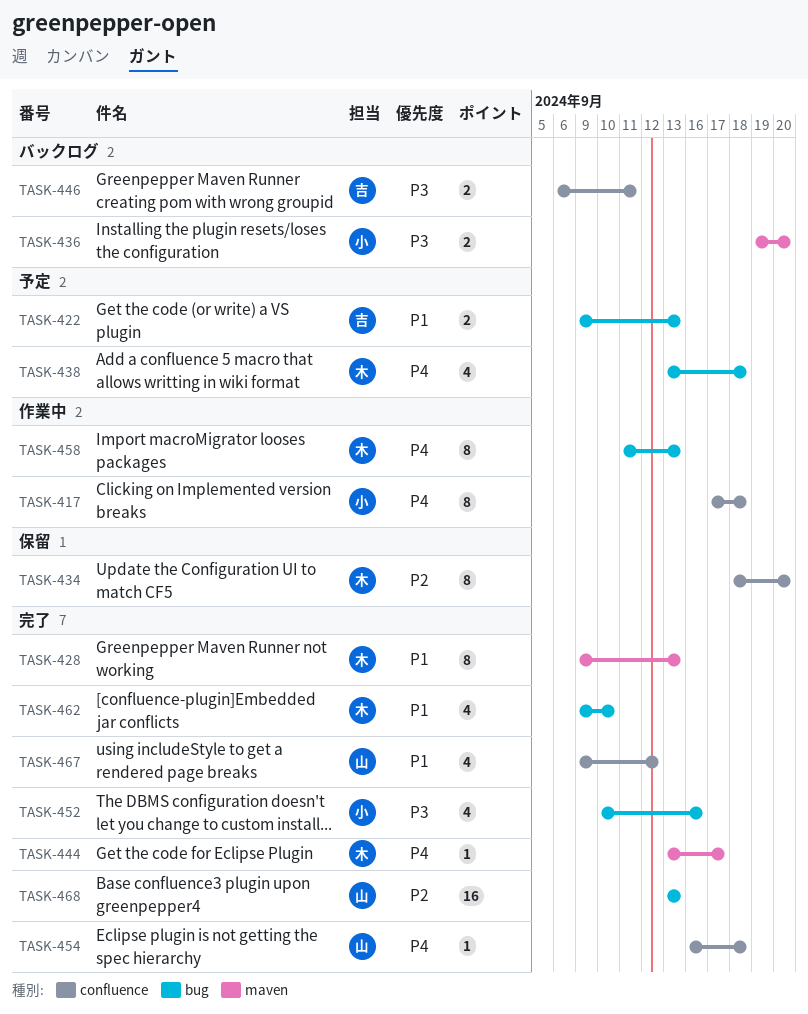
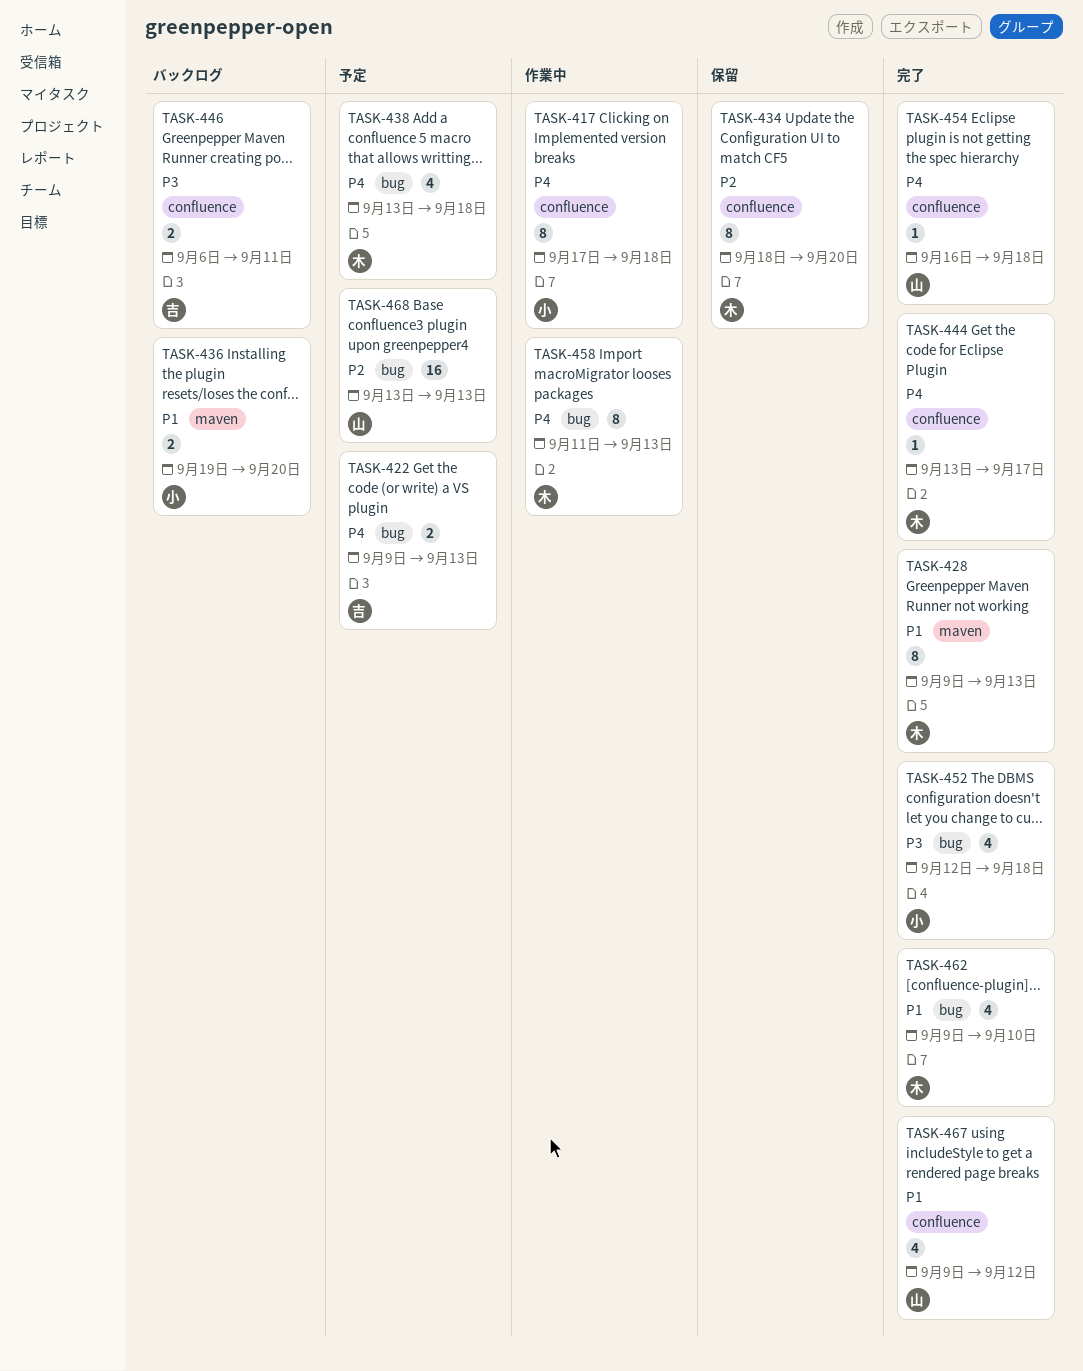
TASK-422, priority: P1 -> P4
TASK-436, priority: P3 -> P1
TASK-444, label: maven -> confluence
TASK-452, start: Sep 10 -> Sep 12
TASK-452, due: Sep 16 -> Sep 18
TASK-468, status: 完了 -> 予定

